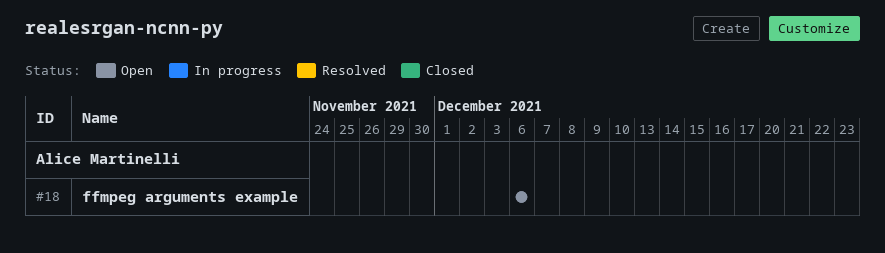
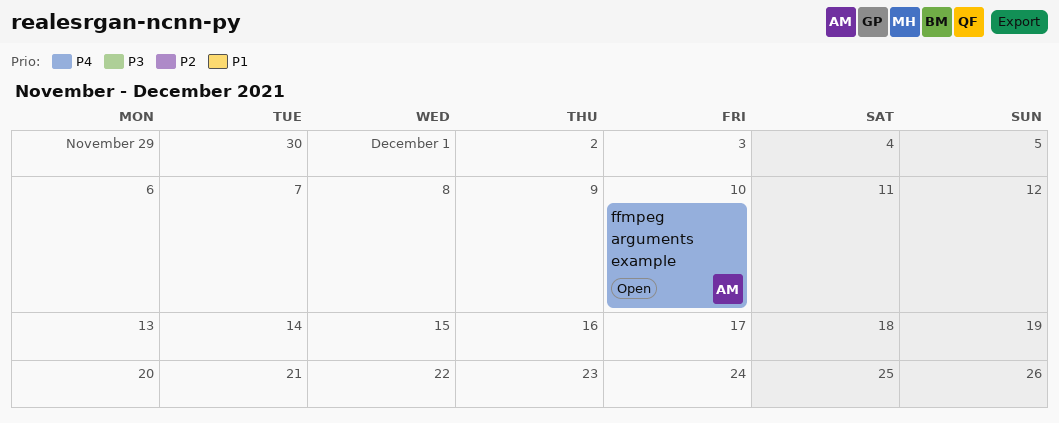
ffmpeg arguments example, due: Dec 6 -> Dec 10

